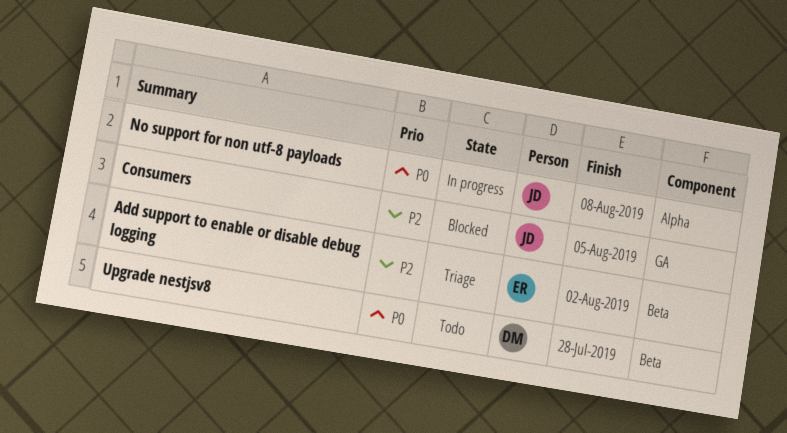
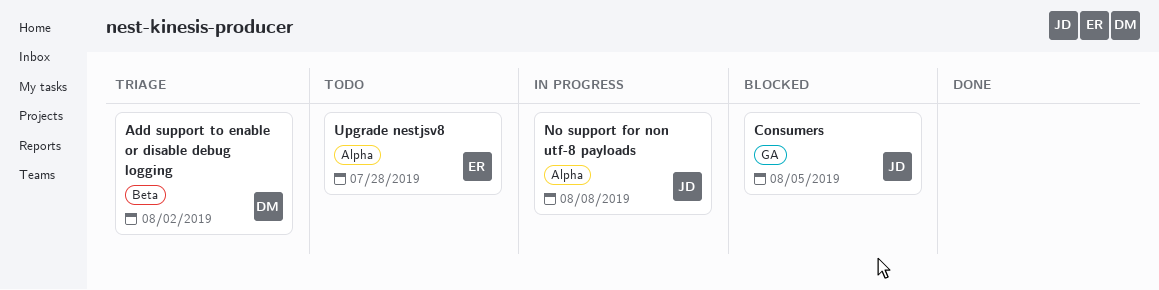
Add support to enable or disable debug logging, owner: ER -> DM
Upgrade nestjsv8, owner: DM -> ER
Upgrade nestjsv8, label: Beta -> Alpha

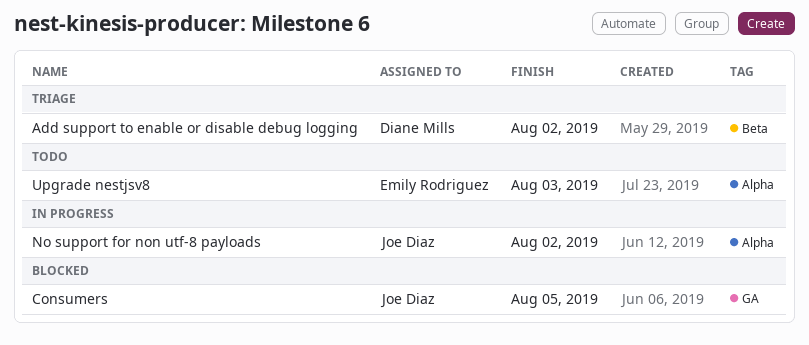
No support for non utf-8 payloads, due: Aug 8 -> Aug 2
Upgrade nestjsv8, due: Jul 28 -> Aug 3

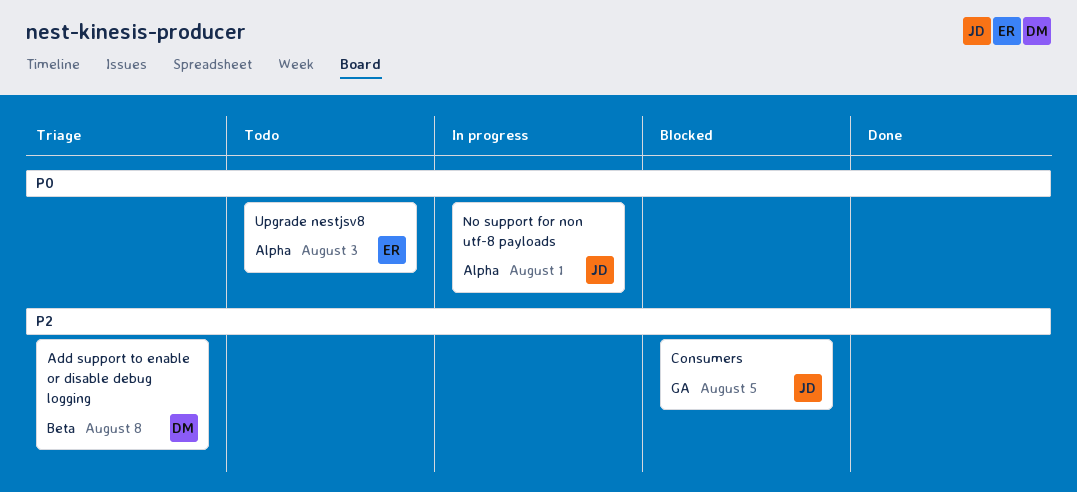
Add support to enable or disable debug logging, due: Aug 2 -> Aug 8
No support for non utf-8 payloads, due: Aug 2 -> Aug 1

